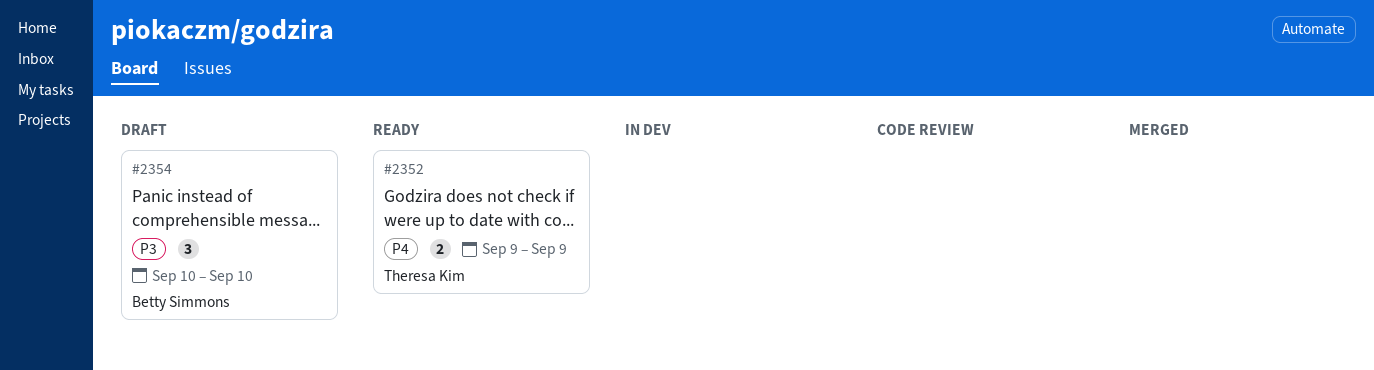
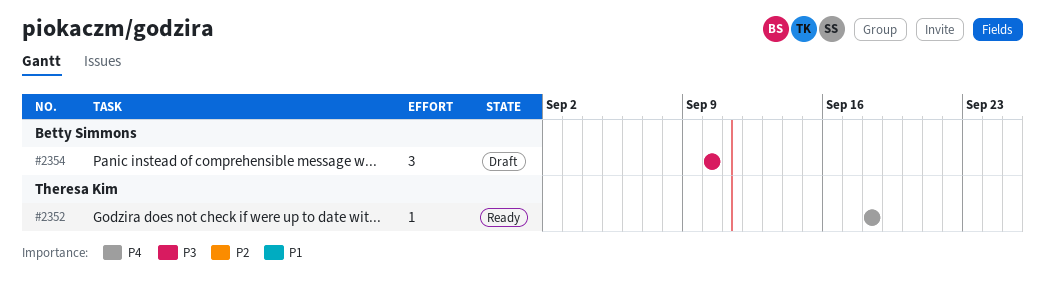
#2352, estimate: 2 -> 1
#2352, start: Sep 9 -> Sep 18
#2352, due: Sep 9 -> Sep 18

